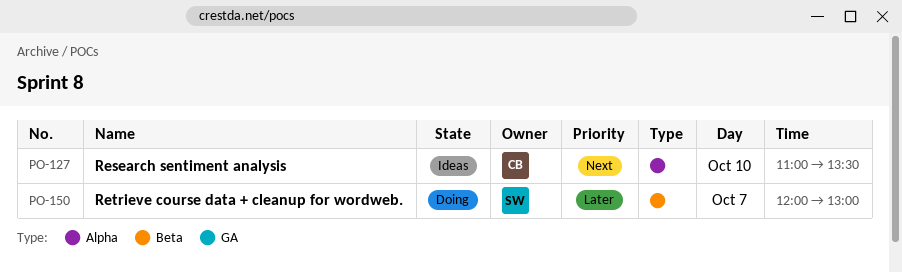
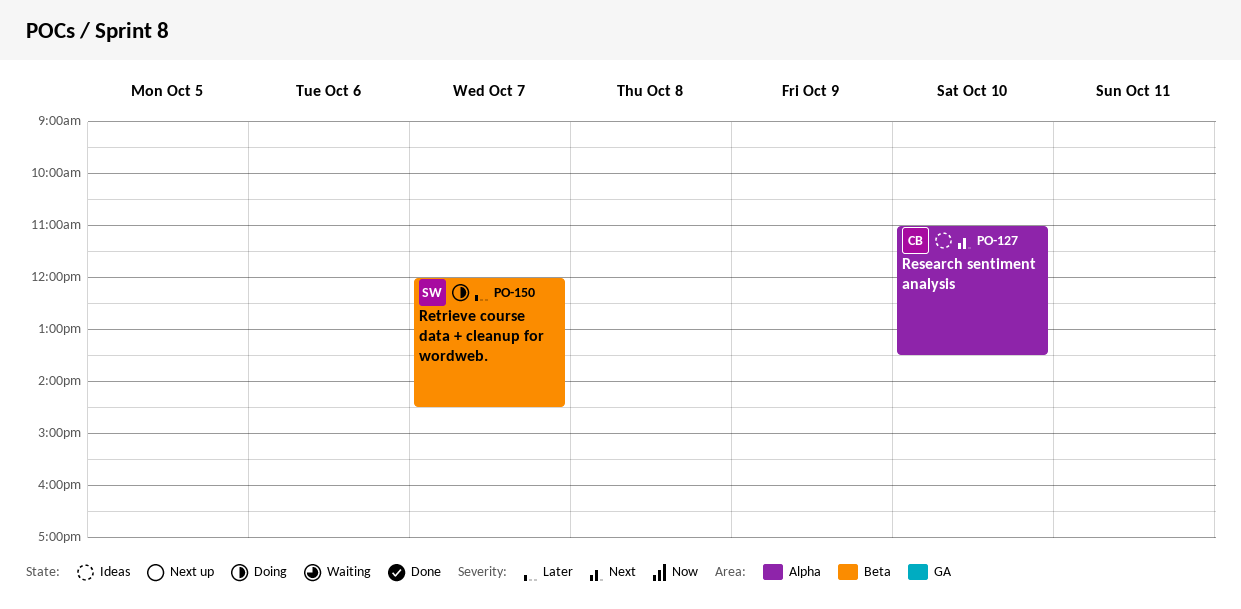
PO-150, ends: 13:00 -> 14:30

